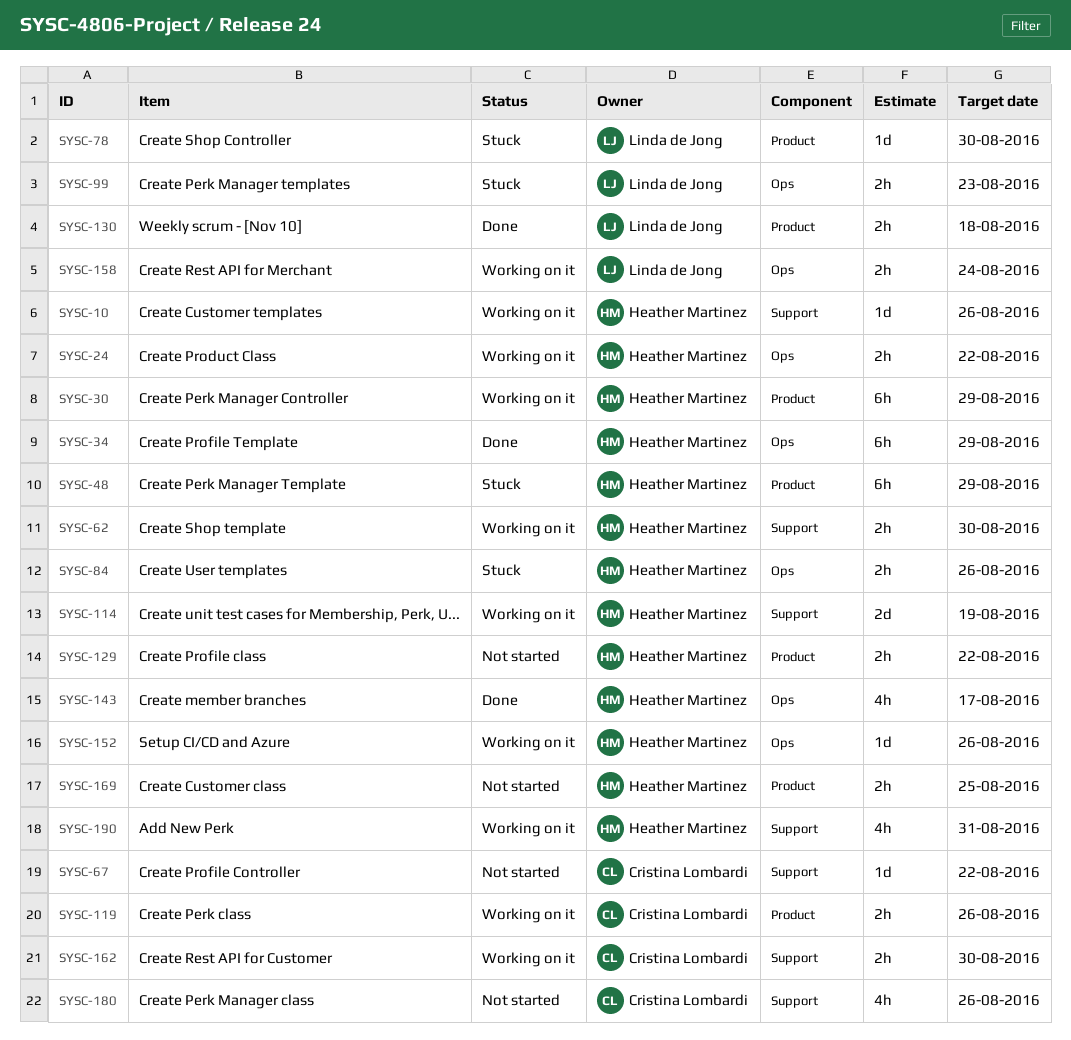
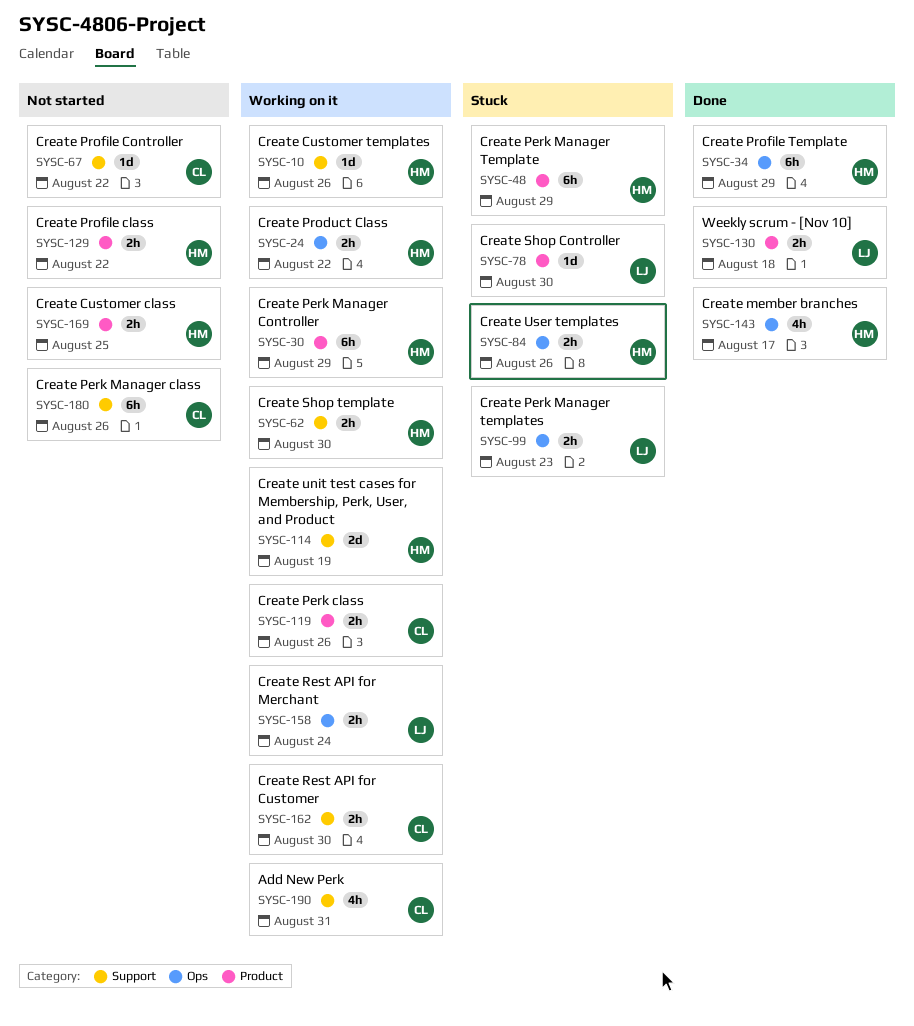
SYSC-152: present -> none
SYSC-180, estimate: 4h -> 6h
SYSC-190, owner: Heather Martinez -> Cristina Lombardi

